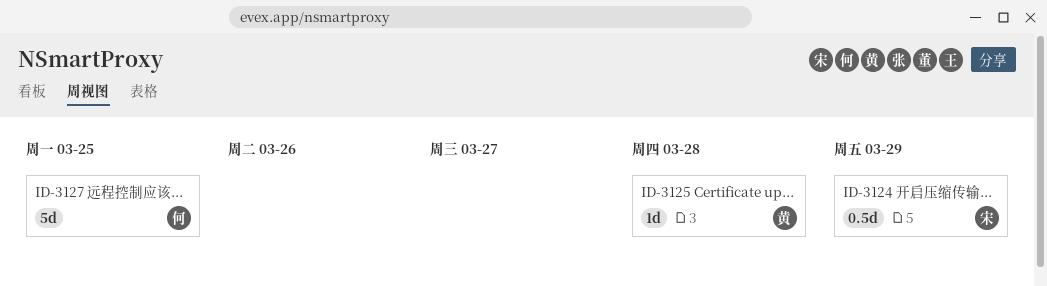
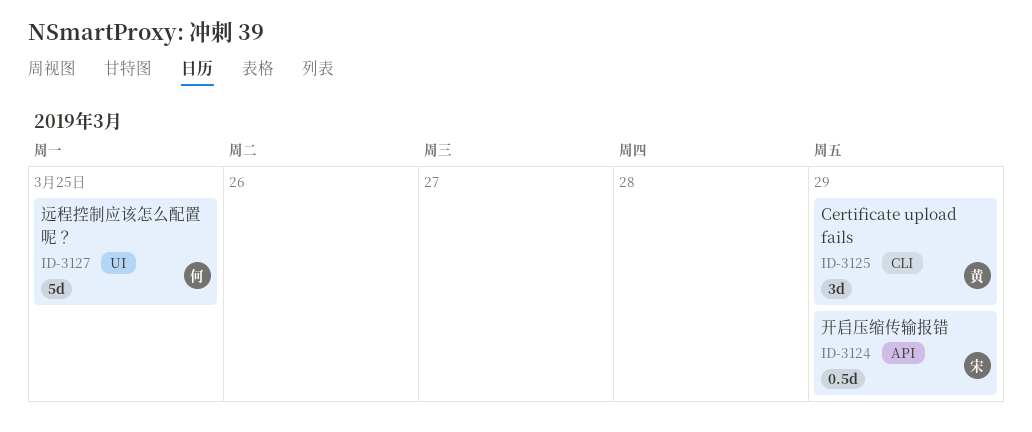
ID-3125, estimate: 1d -> 3d
ID-3125, due: Mar 28 -> Mar 29

